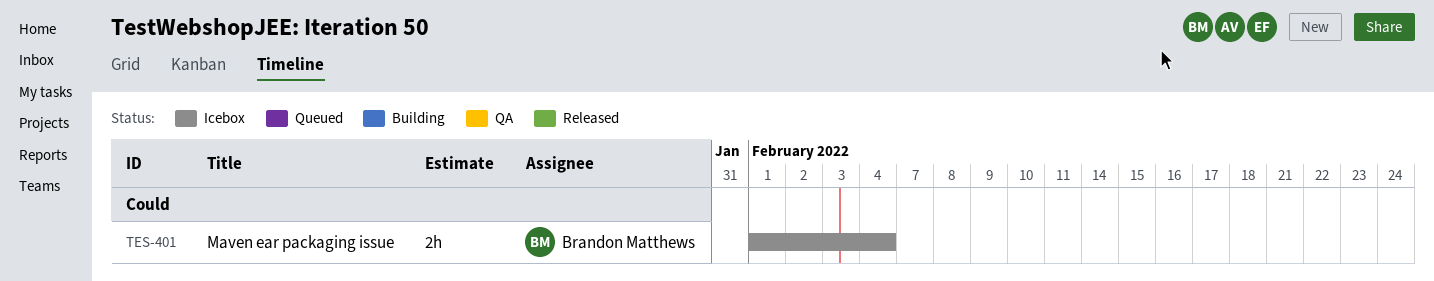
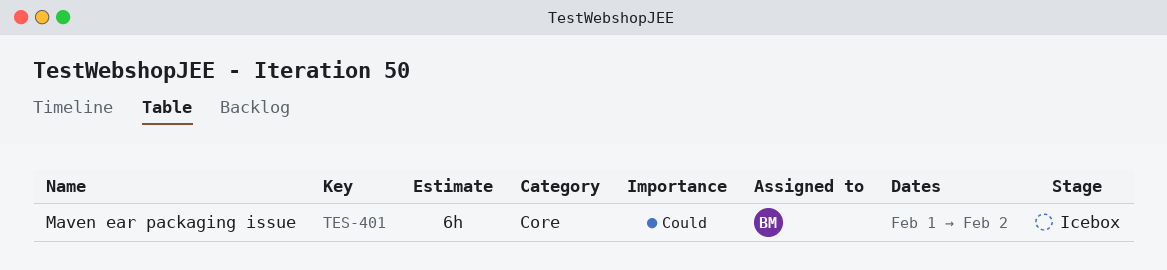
TES-401, estimate: 2h -> 6h
TES-401, due: Feb 4 -> Feb 2

